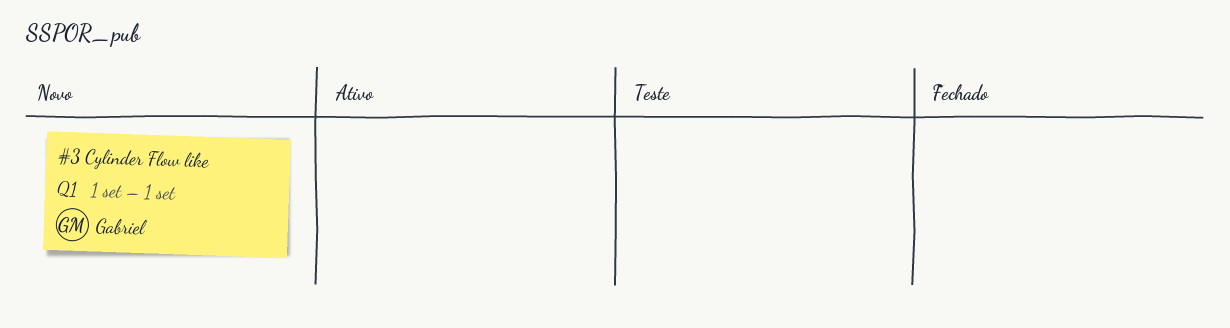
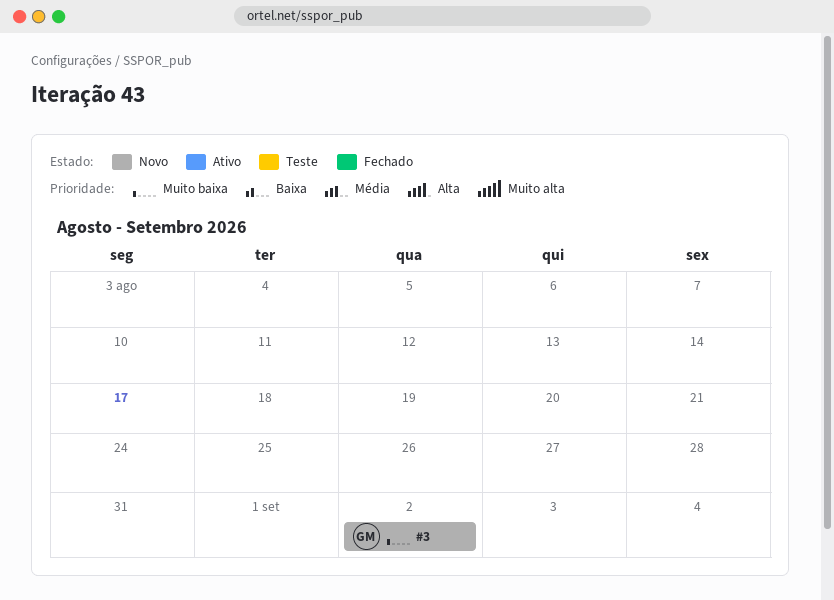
#3, start: Sep 1 -> Sep 2
#3, due: Sep 1 -> Sep 2

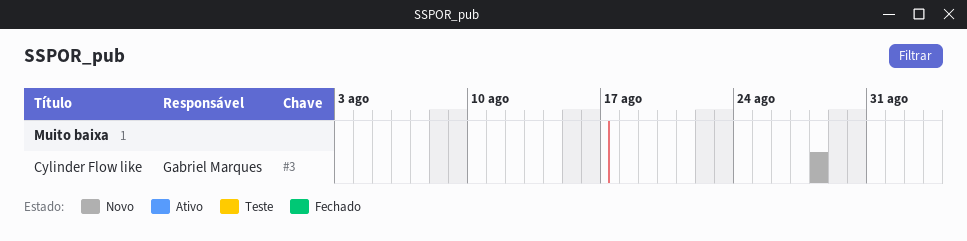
#3, start: Sep 2 -> Aug 28
#3, due: Sep 2 -> Aug 28

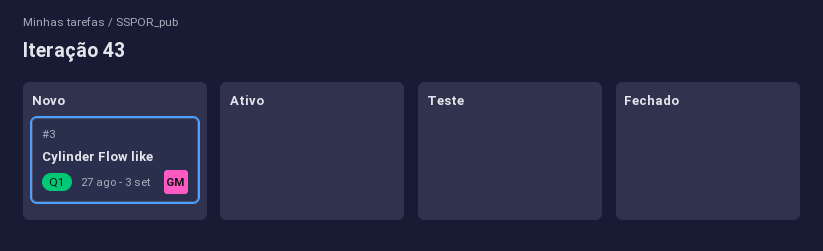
#3, start: Aug 28 -> Aug 27
#3, due: Aug 28 -> Sep 3

